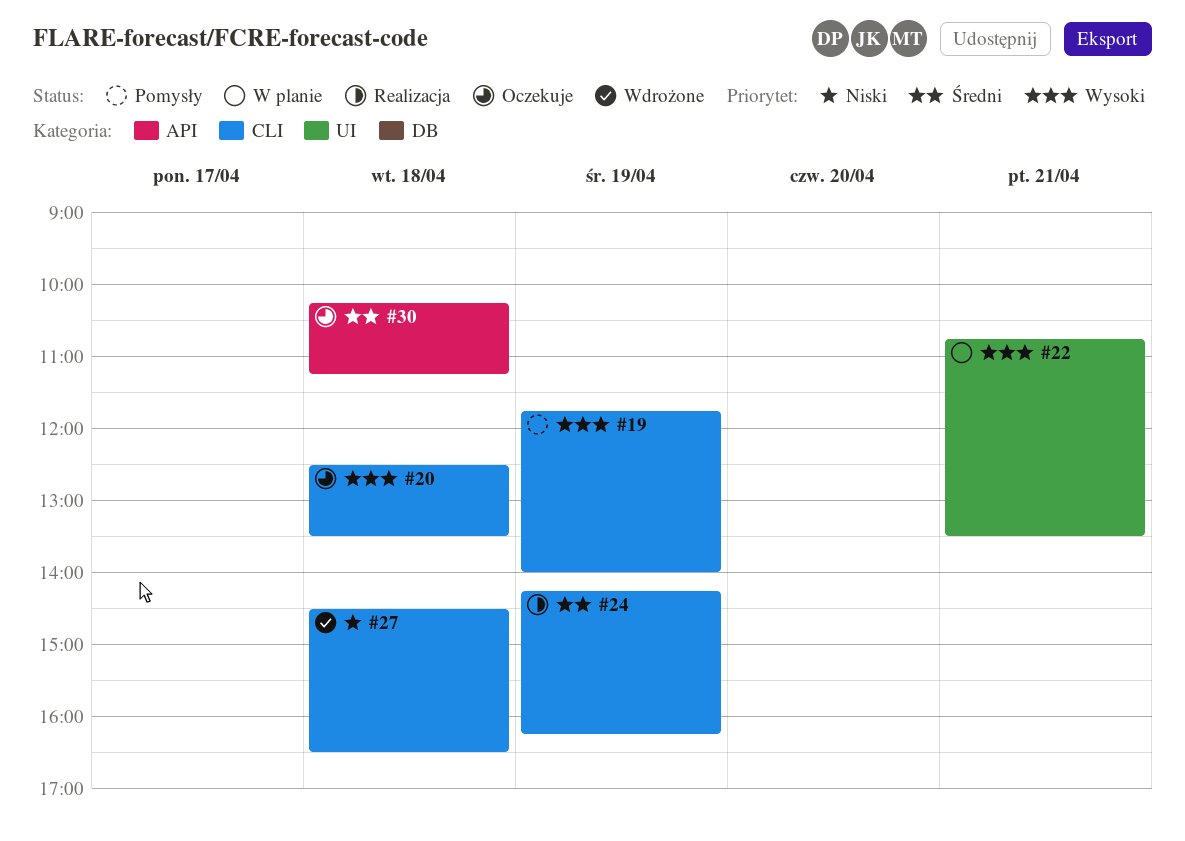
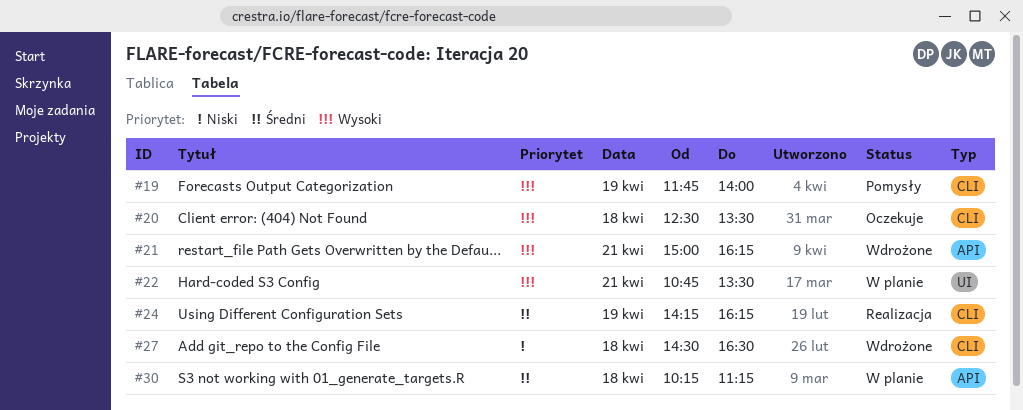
#21: none -> present
#30, status: Oczekuje -> W planie

